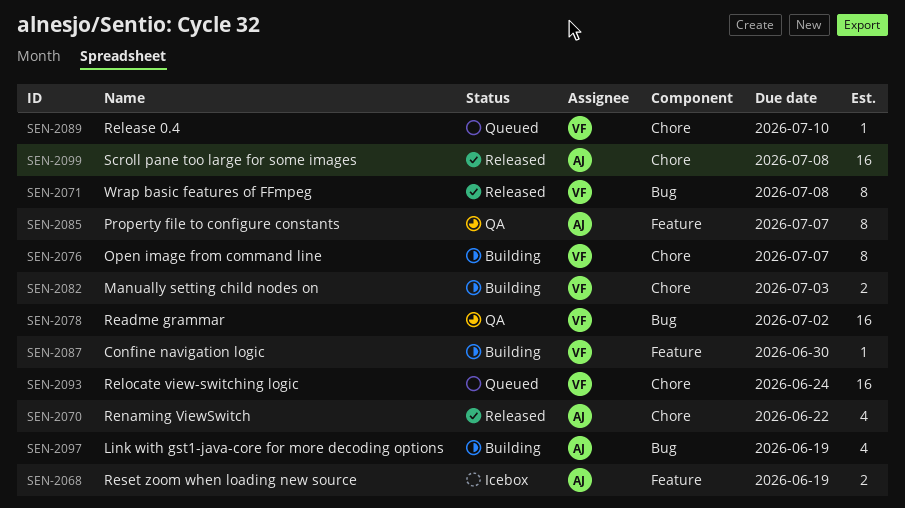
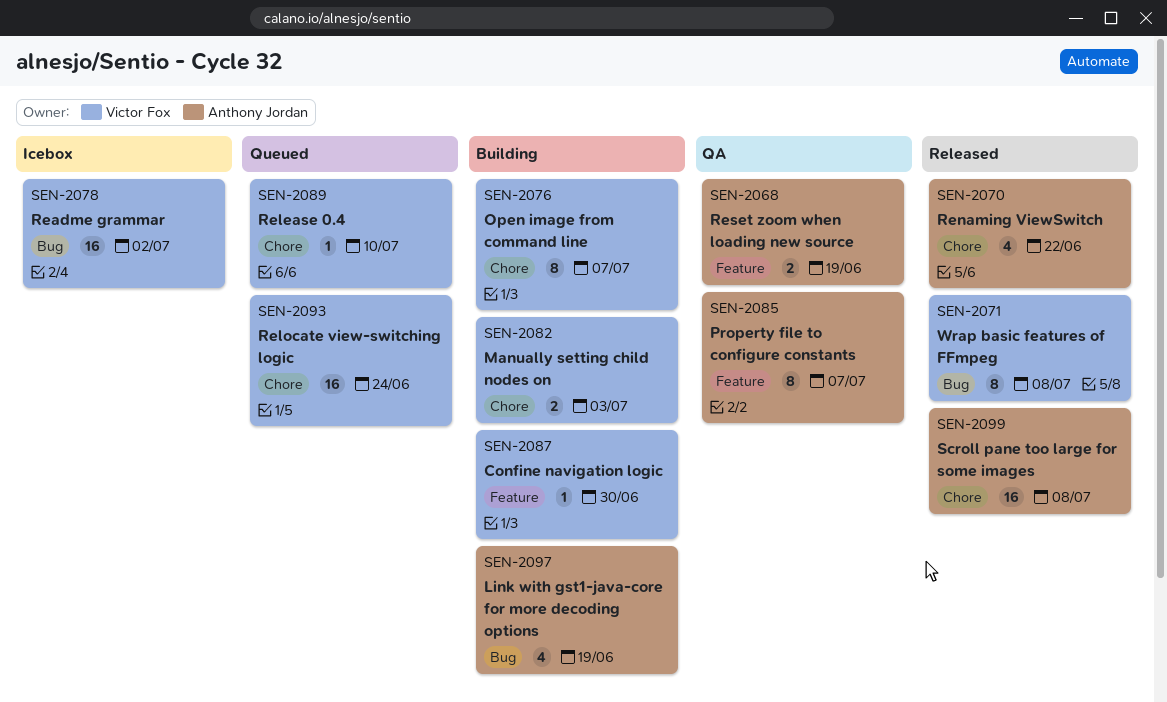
SEN-2068, status: Icebox -> QA
SEN-2078, status: QA -> Icebox

